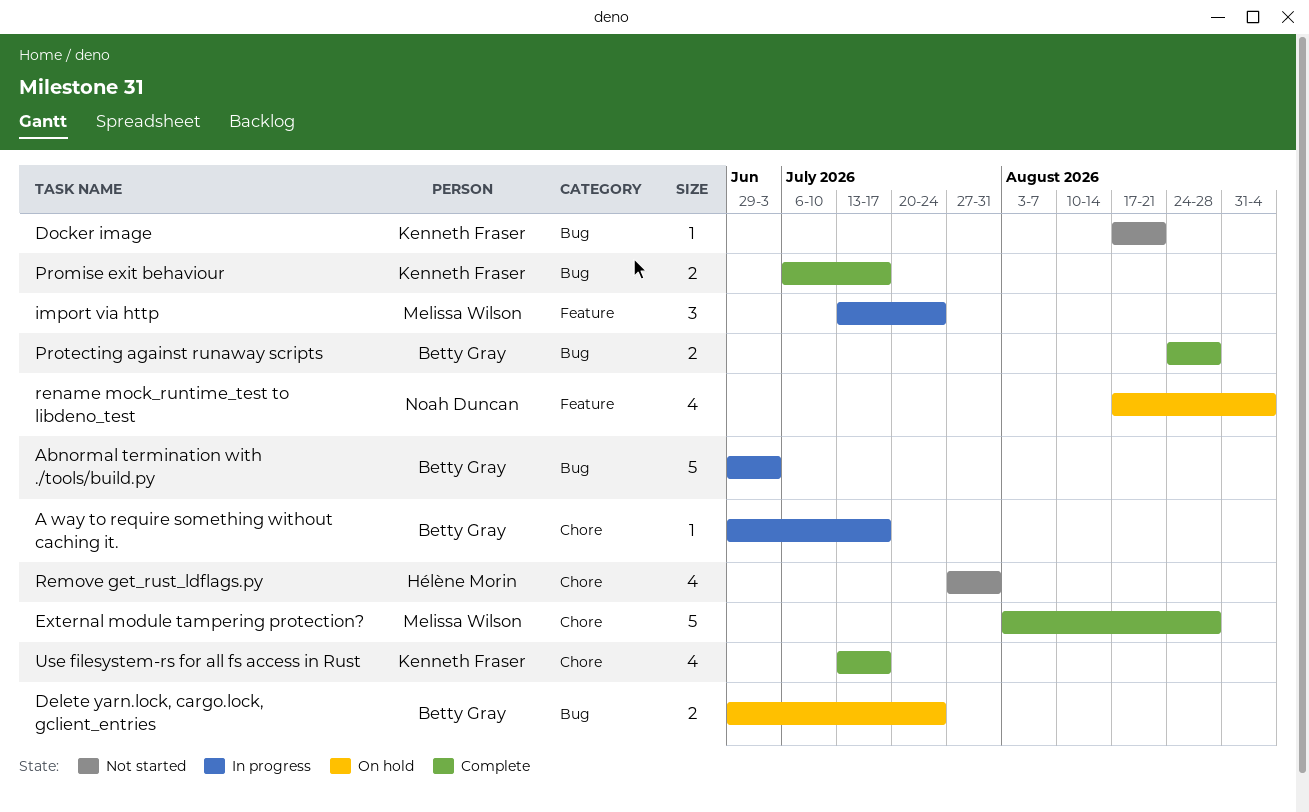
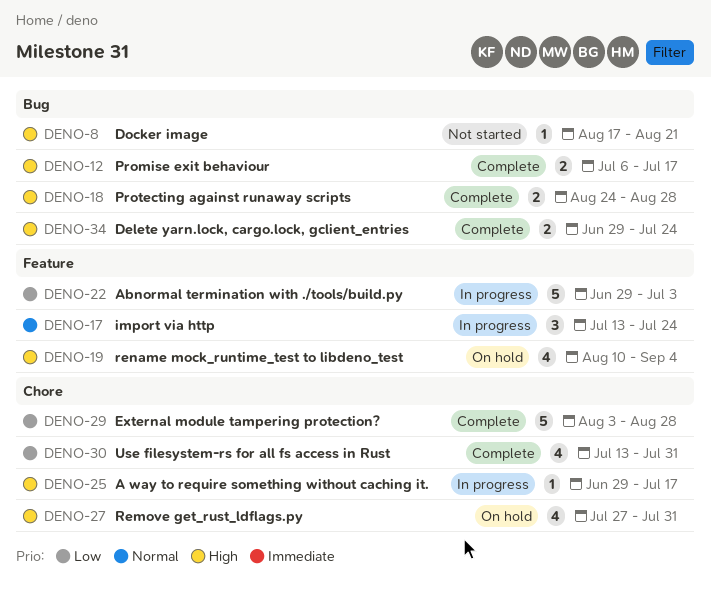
Abnormal termination with ./tools/build.py, label: Bug -> Feature
Delete yarn.lock, cargo.lock, gclient_entries, status: On hold -> Complete
Remove get_rust_ldflags.py, status: Not started -> On hold
rename mock_runtime_test to libdeno_test, start: Aug 17 -> Aug 10
Use filesystem-rs for all fs access in Rust, due: Jul 17 -> Jul 31

